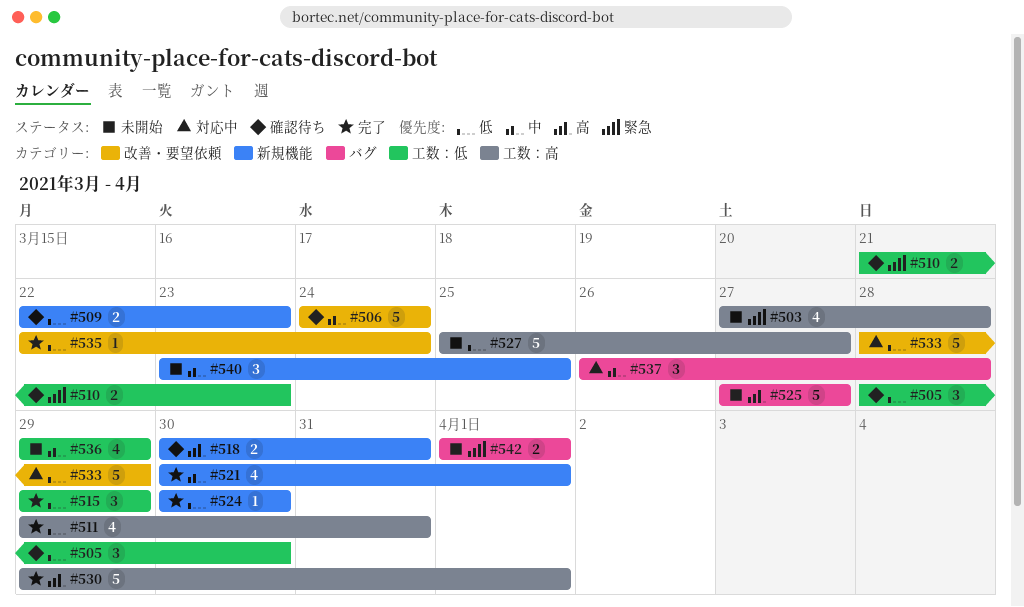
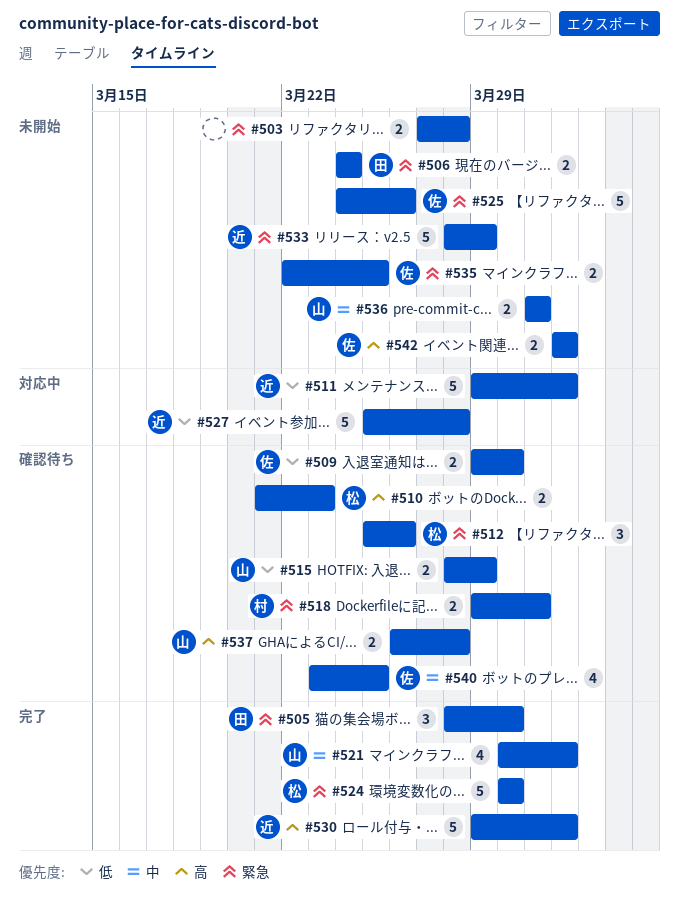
#503, estimate: 4 -> 2
#505, status: 確認待ち -> 完了
#505, priority: 低 -> 緊急
#506, status: 確認待ち -> 未開始
#506, priority: 中 -> 緊急
#506, estimate: 5 -> 2
#509, start: Mar 22 -> Mar 29
#509, due: Mar 23 -> Mar 30
#510, priority: 緊急 -> 高
#511, status: 完了 -> 対応中
#511, estimate: 4 -> 5
#511, due: Mar 31 -> Apr 1
#512: none -> present
#515, status: 完了 -> 確認待ち
#515, estimate: 3 -> 2
#515, start: Mar 29 -> Mar 28
#518, priority: 高 -> 緊急
#518, start: Mar 30 -> Mar 29
#524, priority: 低 -> 緊急
#524, estimate: 1 -> 5
#525, priority: 高 -> 緊急
#525, start: Mar 27 -> Mar 24
#525, due: Mar 27 -> Mar 26
#527, status: 未開始 -> 対応中
#527, due: Mar 27 -> Mar 28
#533, status: 対応中 -> 未開始
#533, priority: 低 -> 緊急
#535, status: 完了 -> 未開始
#535, priority: 低 -> 緊急
#535, estimate: 1 -> 2
#535, due: Mar 24 -> Mar 25
#536, estimate: 4 -> 2
#536, start: Mar 29 -> Mar 31
#536, due: Mar 29 -> Mar 31
#537, status: 対応中 -> 確認待ち
#537, priority: 中 -> 高
#537, estimate: 3 -> 2
#540, status: 未開始 -> 確認待ち
#540, estimate: 3 -> 4
#542, priority: 緊急 -> 高

